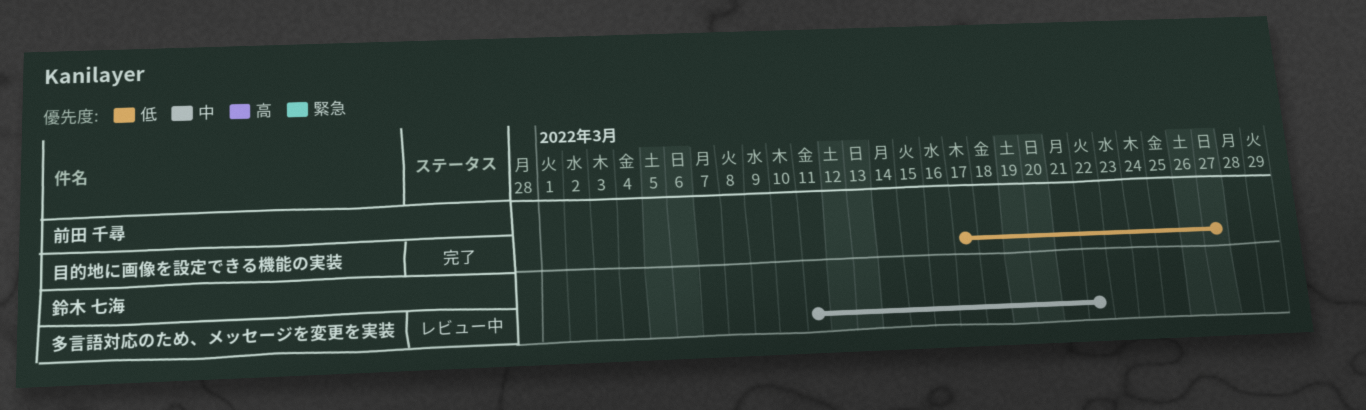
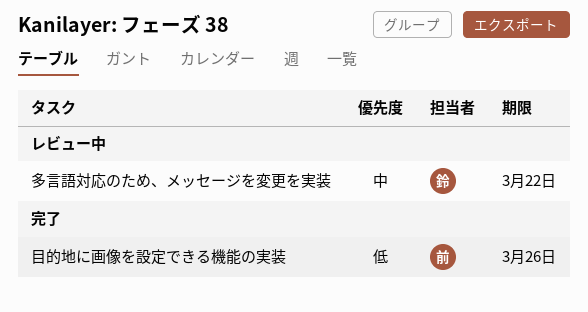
目的地に画像を設定できる機能の実装, due: Mar 27 -> Mar 26

